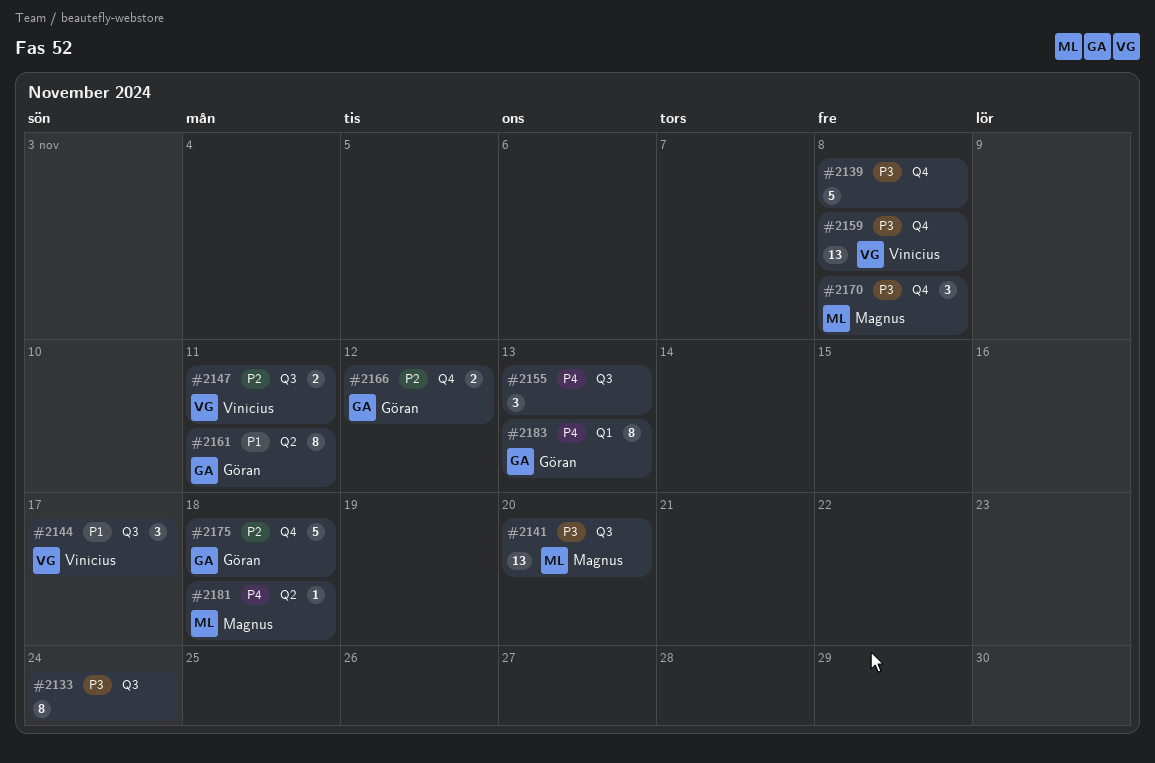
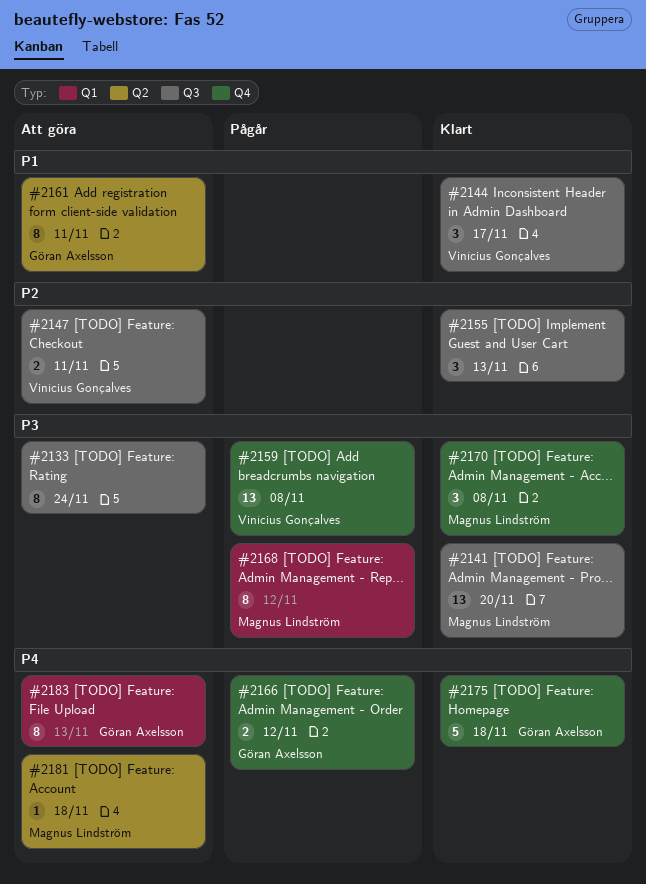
#2139: present -> none
#2155, priority: P4 -> P2
#2166, priority: P2 -> P4
#2168: none -> present
#2175, priority: P2 -> P4

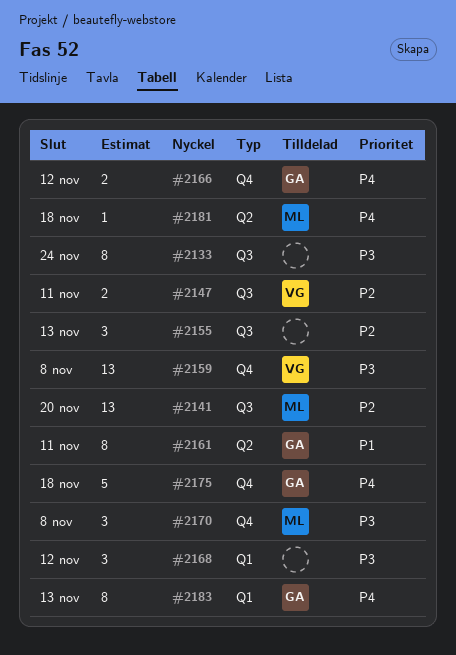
#2141, priority: P3 -> P2
#2144: present -> none
#2168, owner: Magnus Lindström -> none
#2168, estimate: 8 -> 3

